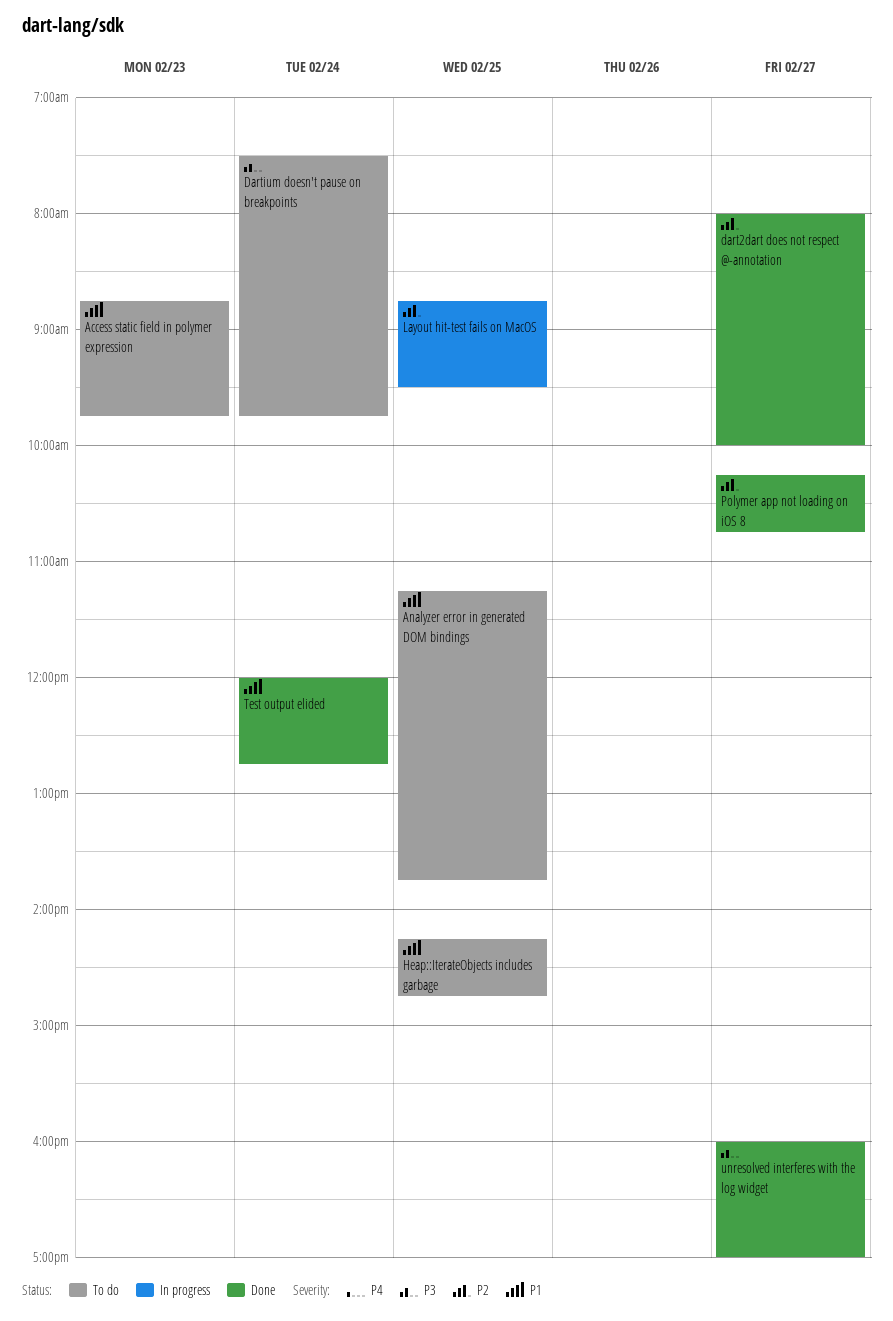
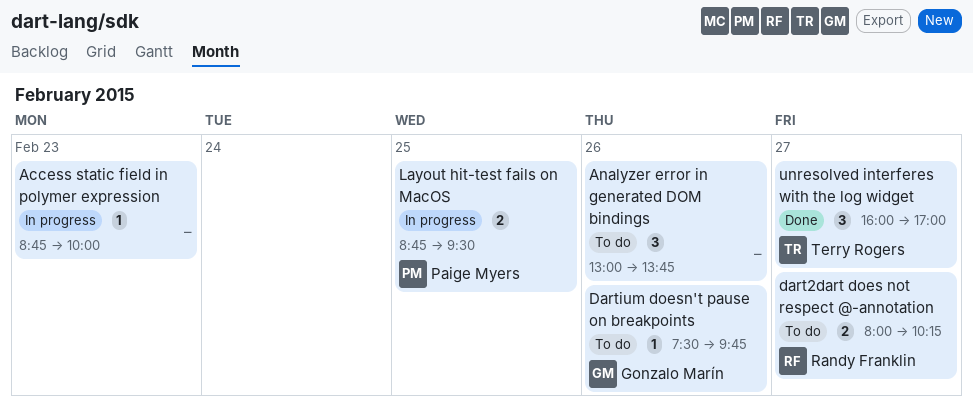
Access static field in polymer expression, status: To do -> In progress
Access static field in polymer expression, ends: 09:45 -> 10:00
Analyzer error in generated DOM bindings, day: Feb 25 -> Feb 26
Analyzer error in generated DOM bindings, begins: 11:15 -> 13:00
dart2dart does not respect @-annotation, status: Done -> To do
dart2dart does not respect @-annotation, ends: 10:00 -> 10:15
Dartium doesn't pause on breakpoints, day: Feb 24 -> Feb 26
Heap::IterateObjects includes garbage: present -> none
Polymer app not loading on iOS 8: present -> none
Test output elided: present -> none

